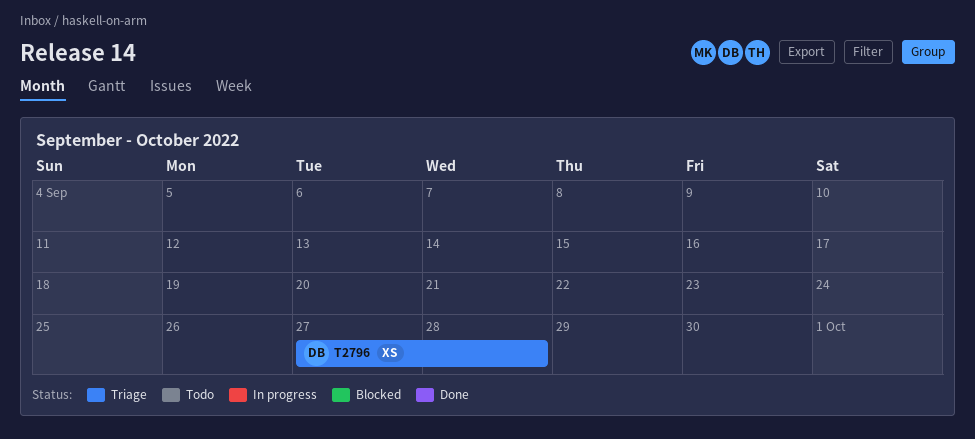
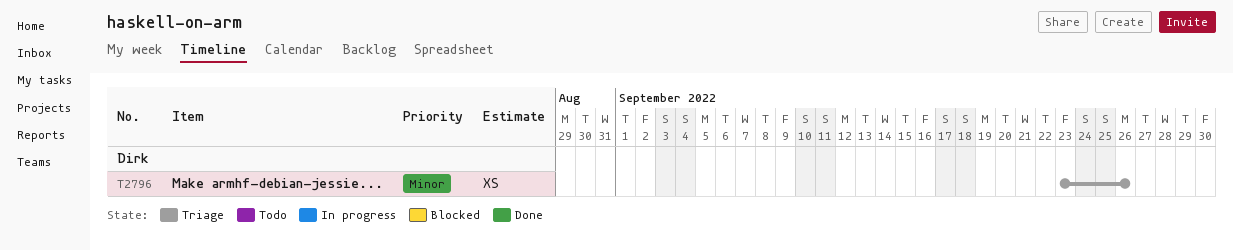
T2796, start: Sep 27 -> Sep 23
T2796, due: Sep 28 -> Sep 26

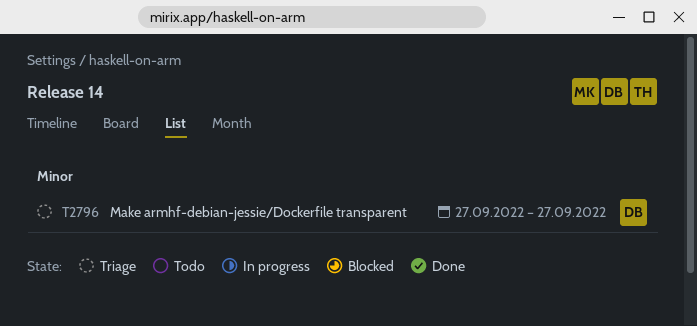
T2796, start: Sep 23 -> Sep 27
T2796, due: Sep 26 -> Sep 27

